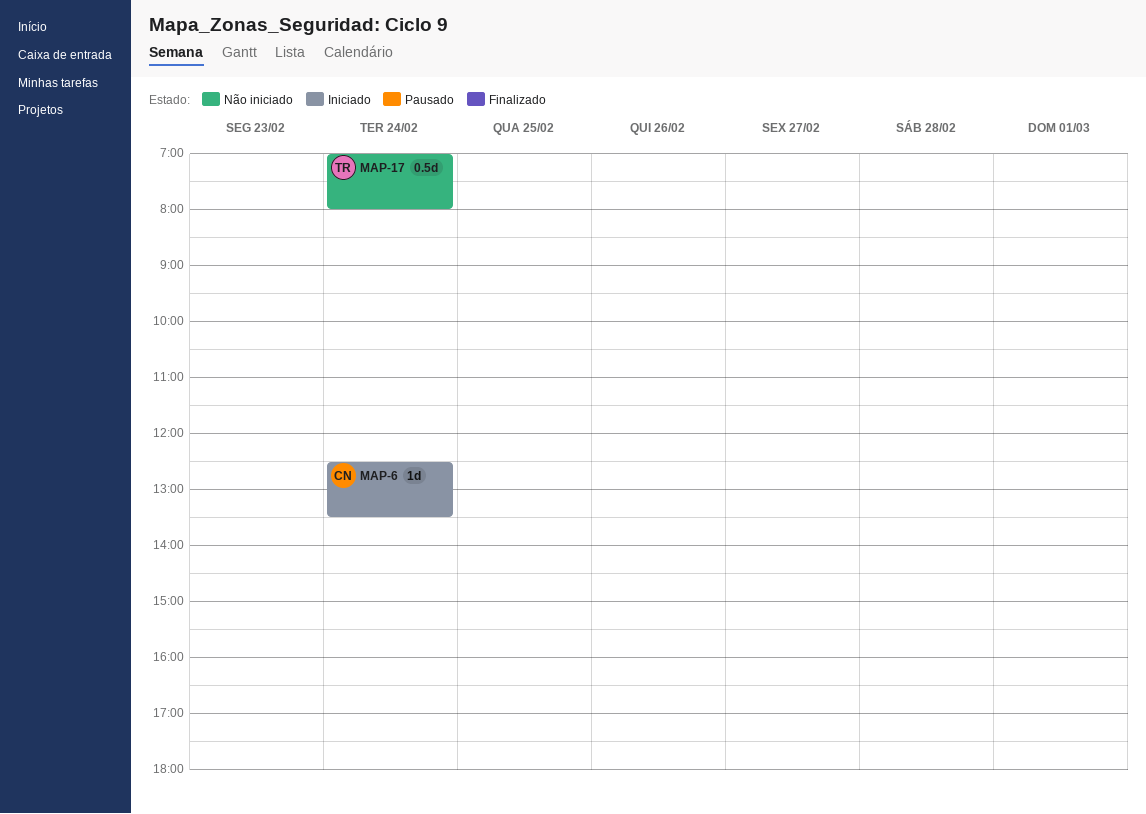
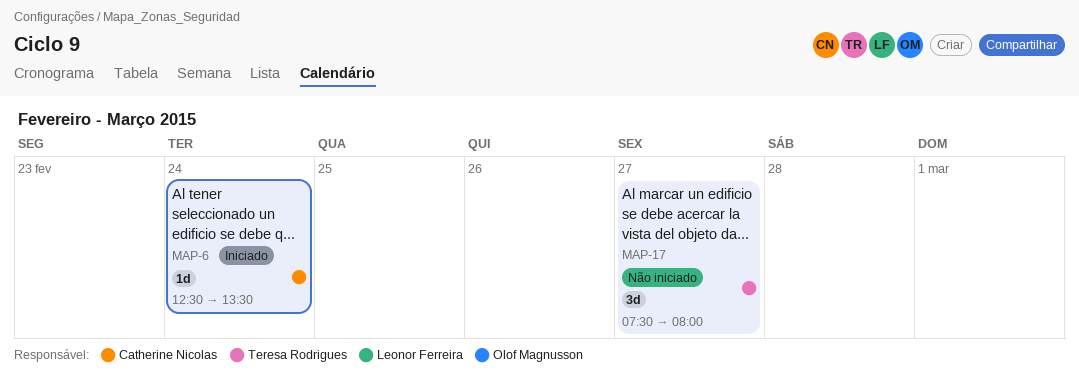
MAP-17, estimate: 0.5d -> 3d
MAP-17, day: Feb 24 -> Feb 27
MAP-17, begins: 07:00 -> 07:30

